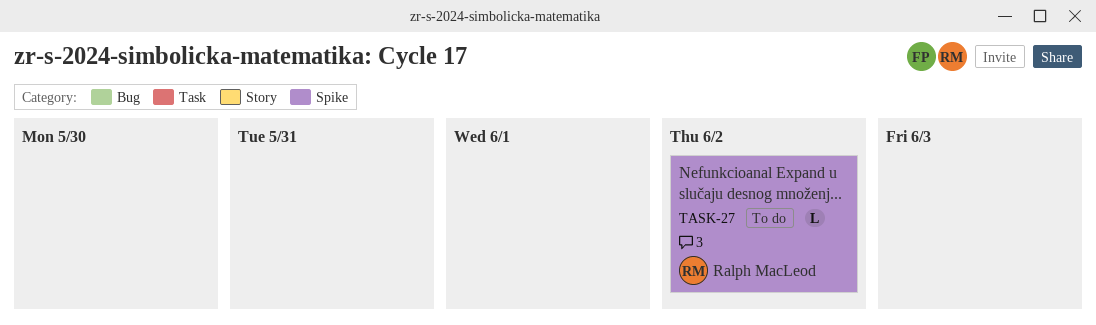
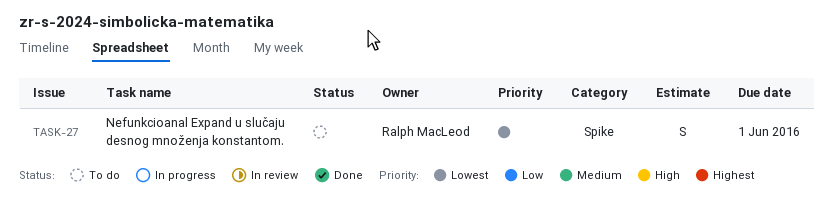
TASK-27, estimate: L -> S
TASK-27, due: Jun 2 -> Jun 1

